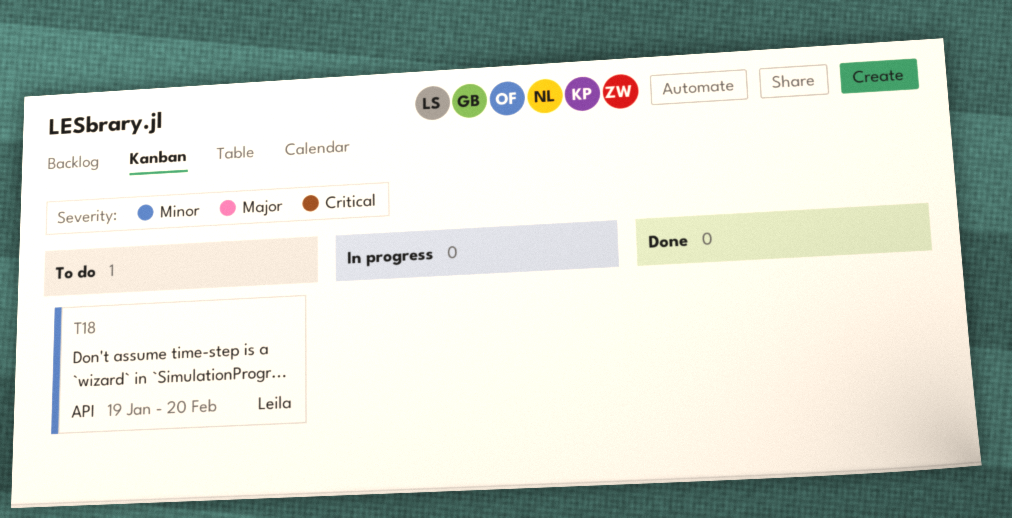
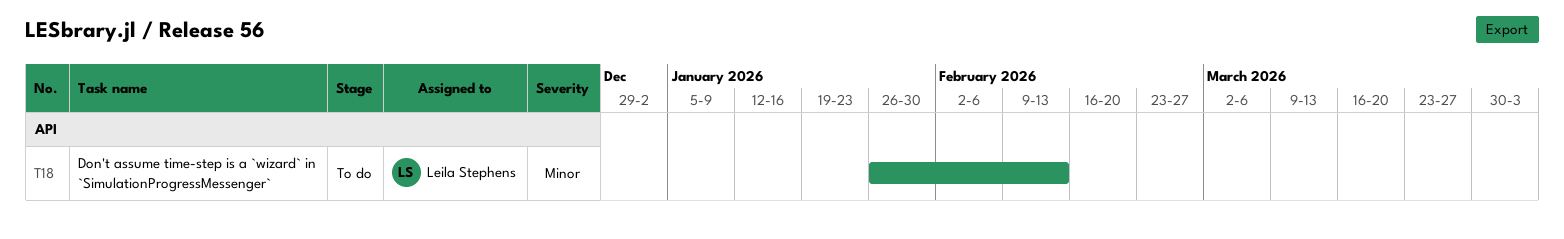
T18, start: Jan 19 -> Jan 26
T18, due: Feb 20 -> Feb 13

